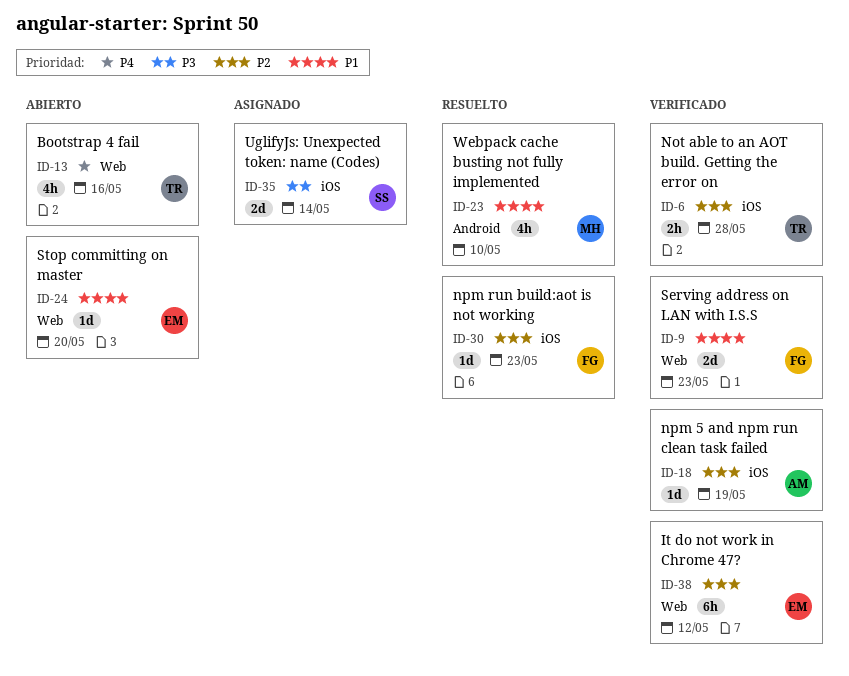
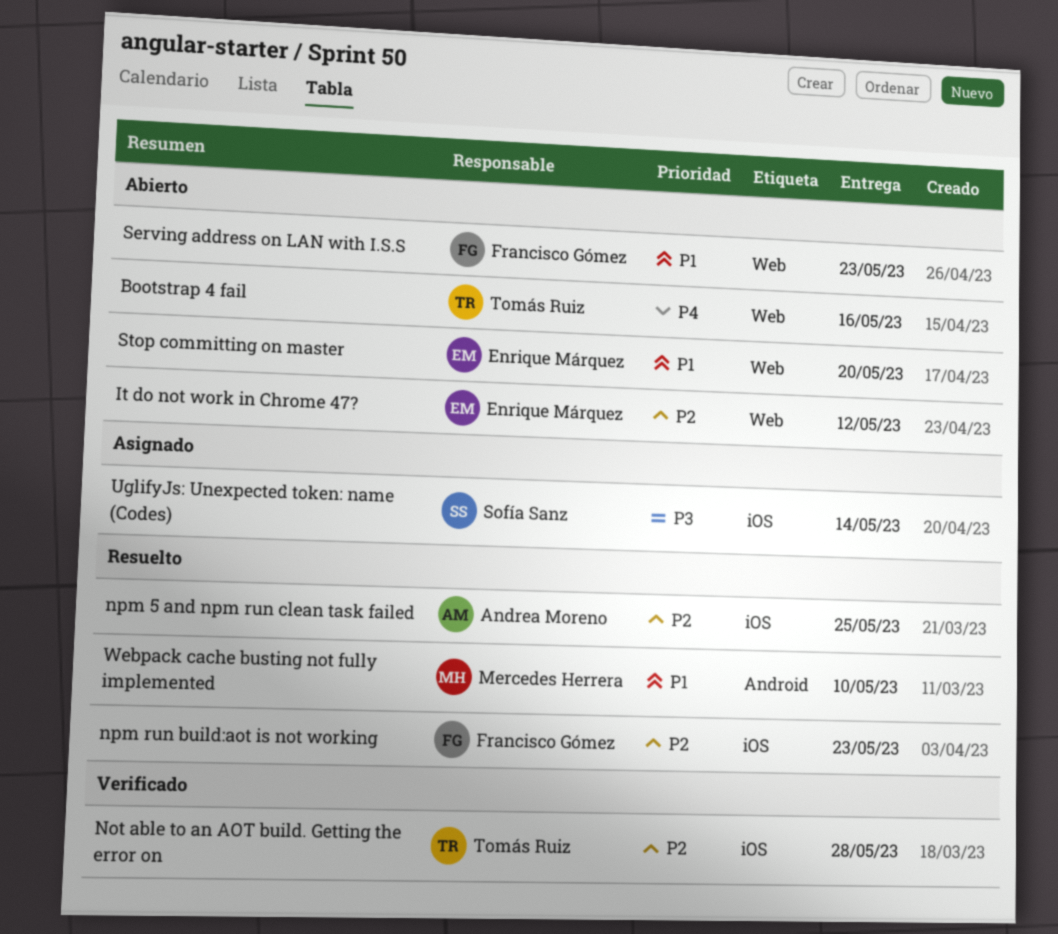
It do not work in Chrome 47?, status: Verificado -> Abierto
npm 5 and npm run clean task failed, status: Verificado -> Resuelto
npm 5 and npm run clean task failed, due: May 19 -> May 25
Serving address on LAN with I.S.S, status: Verificado -> Abierto

